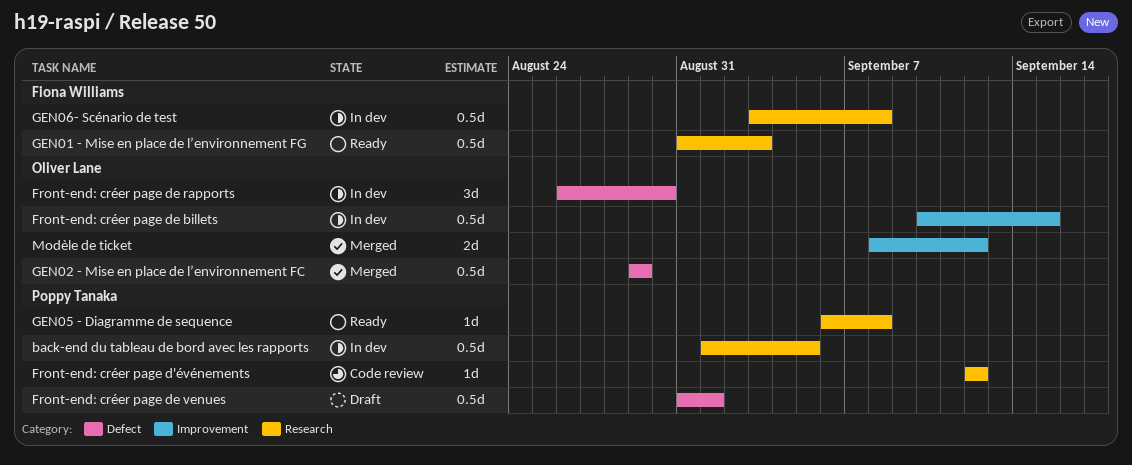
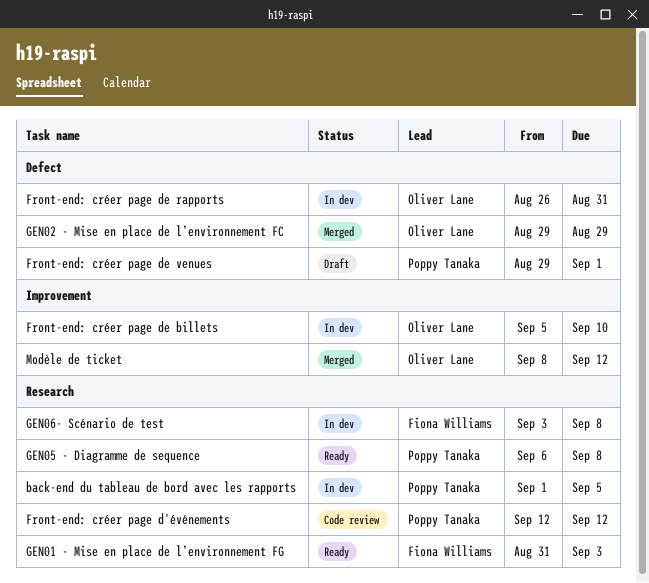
Front-end: créer page de billets, start: Sep 10 -> Sep 5
Front-end: créer page de billets, due: Sep 15 -> Sep 10
Front-end: créer page de rapports, due: Aug 30 -> Aug 31
Front-end: créer page de venues, start: Aug 31 -> Aug 29

